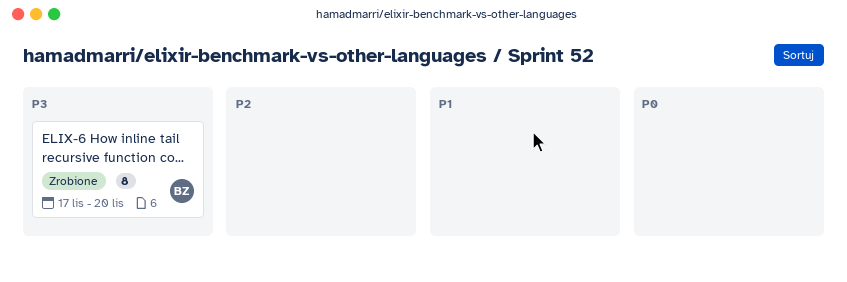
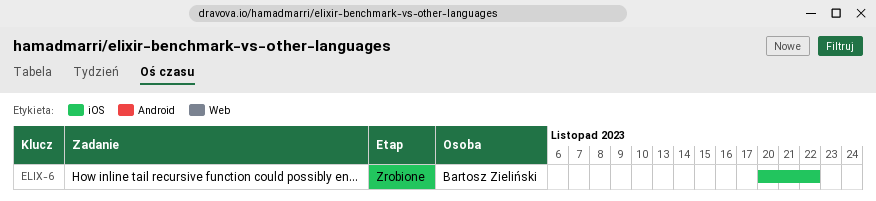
ELIX-6, start: Nov 17 -> Nov 20
ELIX-6, due: Nov 20 -> Nov 22

